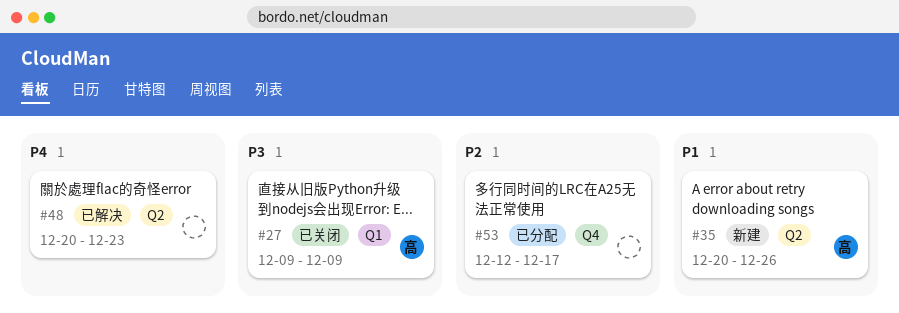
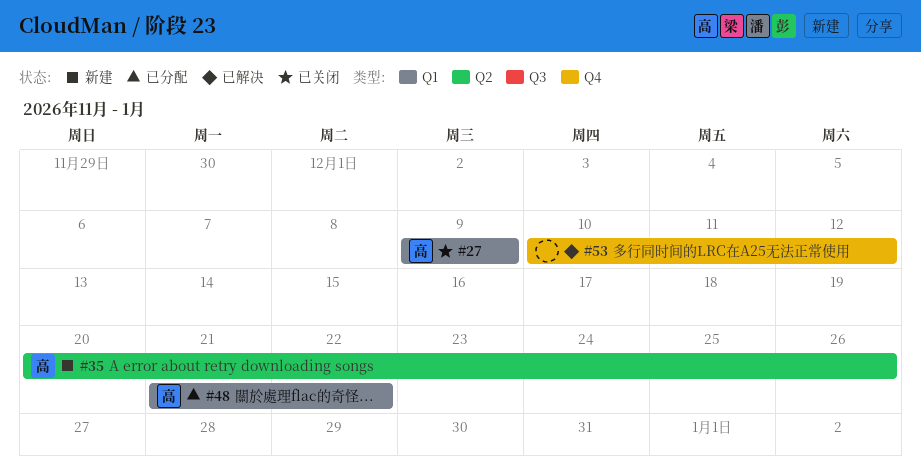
#48, status: 已解决 -> 已分配
#48, owner: none -> 高
#48, label: Q2 -> Q1
#48, start: Dec 20 -> Dec 21
#48, due: Dec 23 -> Dec 22
#53, status: 已分配 -> 已解决
#53, start: Dec 12 -> Dec 10
#53, due: Dec 17 -> Dec 12

